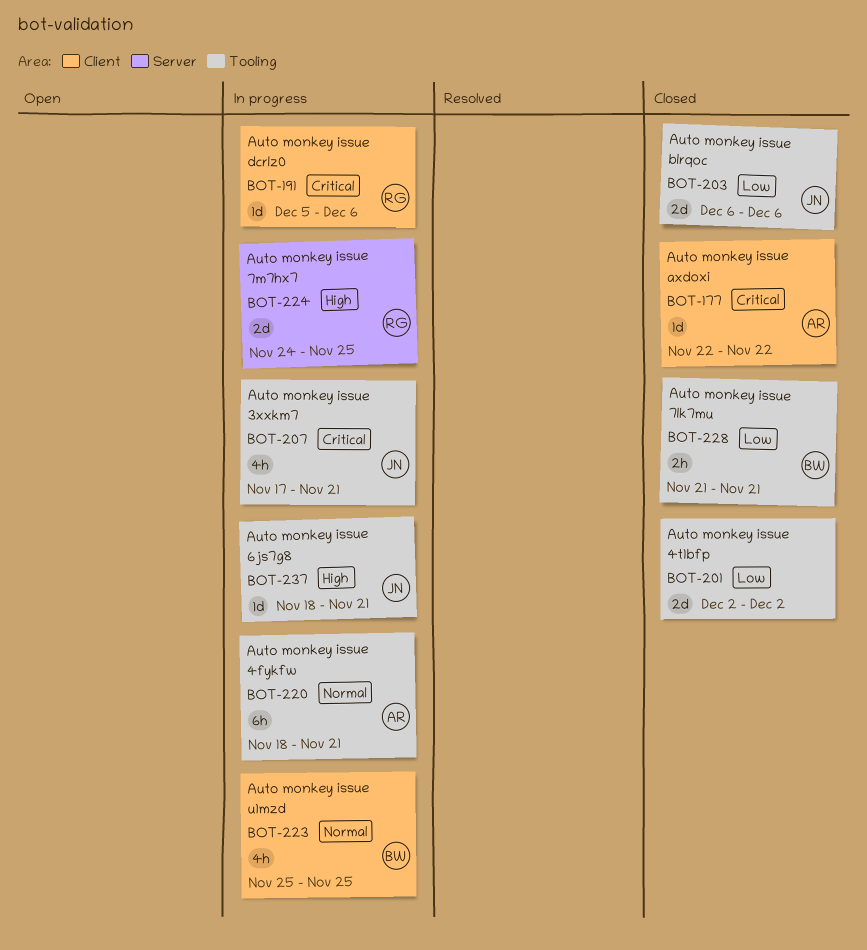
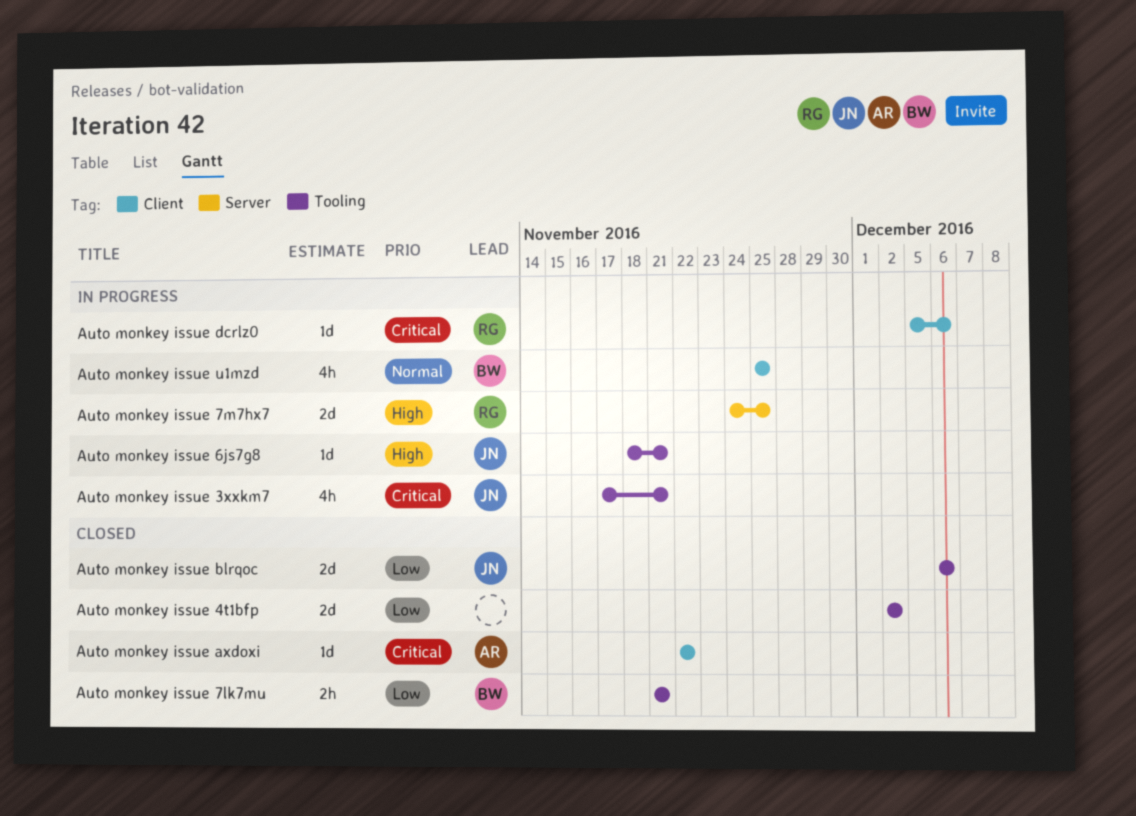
Auto monkey issue 4fykfw: present -> none

